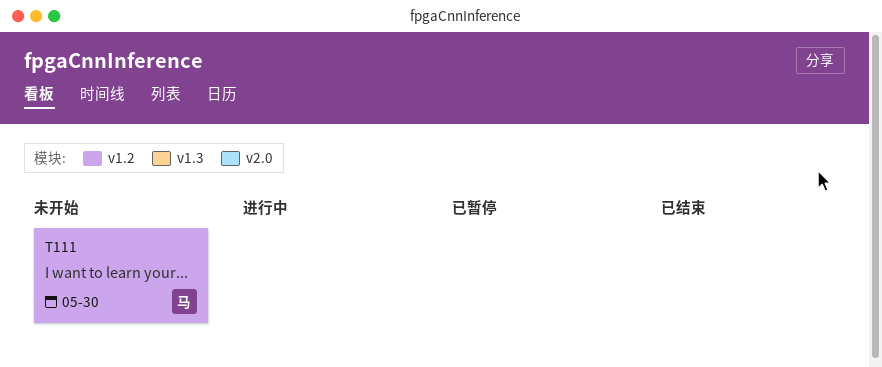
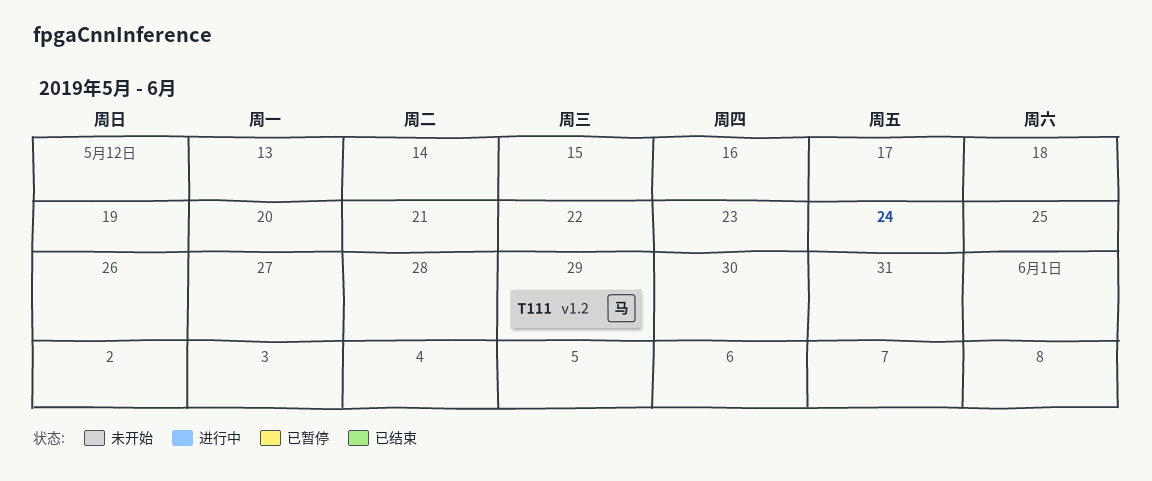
T111, due: May 30 -> May 29

